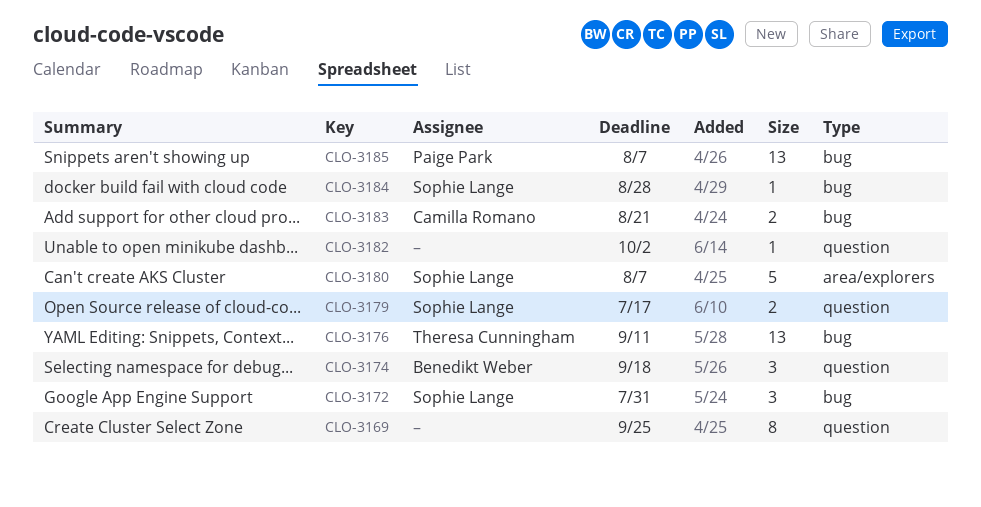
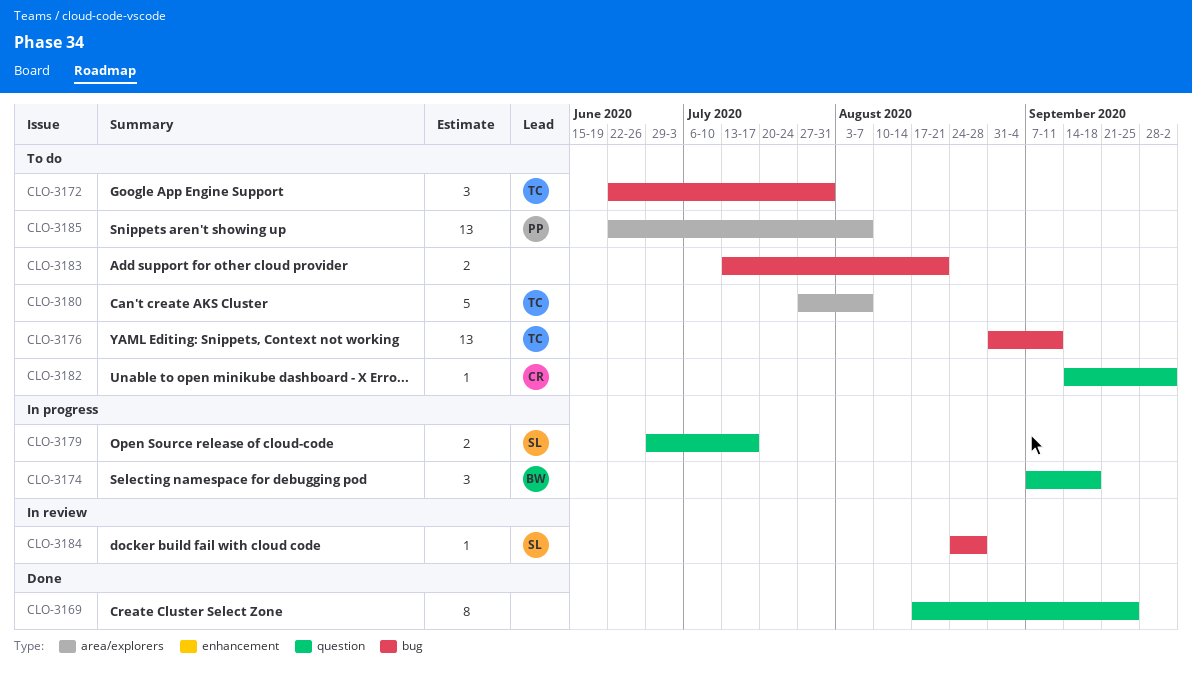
CLO-3172, owner: Sophie Lange -> Theresa Cunningham
CLO-3180, owner: Sophie Lange -> Theresa Cunningham
CLO-3182, owner: none -> Camilla Romano
CLO-3183, owner: Camilla Romano -> none
CLO-3185, label: bug -> area/explorers

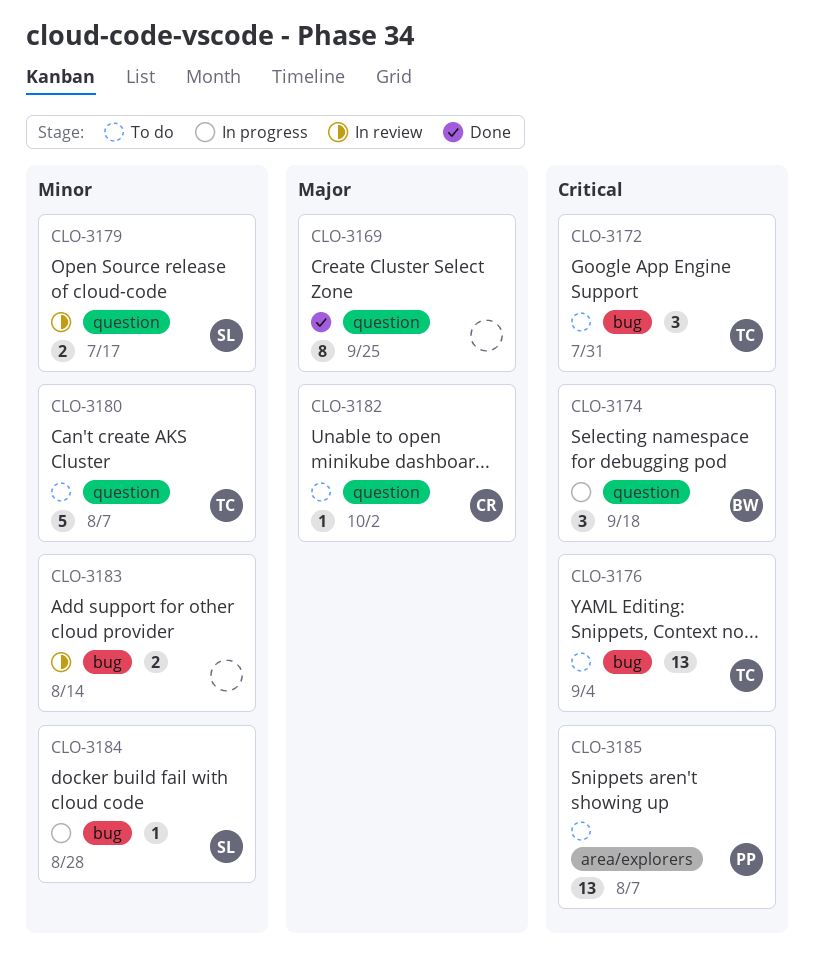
CLO-3176, due: Sep 11 -> Sep 4
CLO-3179, status: In progress -> In review
CLO-3180, label: area/explorers -> question
CLO-3183, status: To do -> In review
CLO-3183, due: Aug 21 -> Aug 14
CLO-3184, status: In review -> In progress

